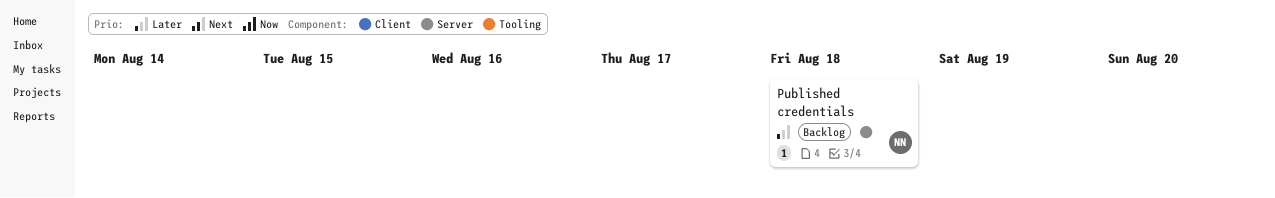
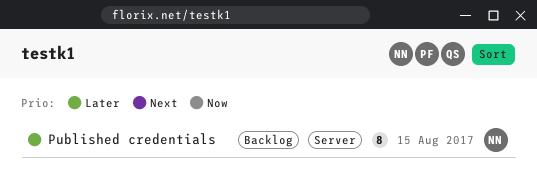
Published credentials, estimate: 1 -> 8
Published credentials, due: Aug 18 -> Aug 15

